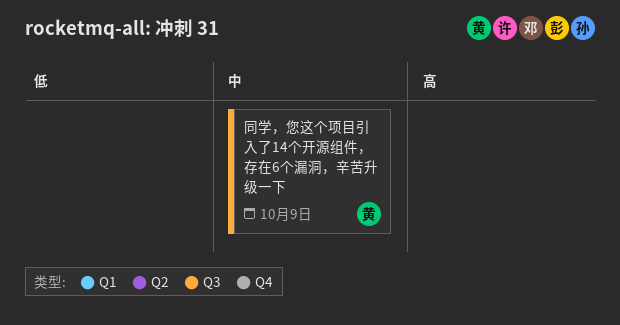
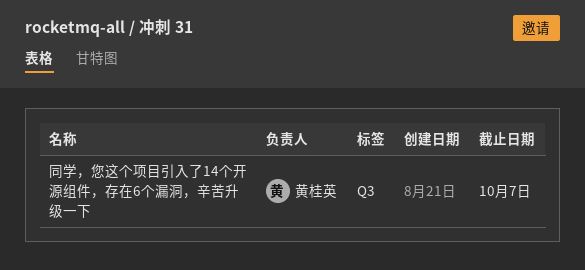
同学，您这个项目引入了14个开源组件，存在6个漏洞，辛苦升级一下, due: Oct 9 -> Oct 7

